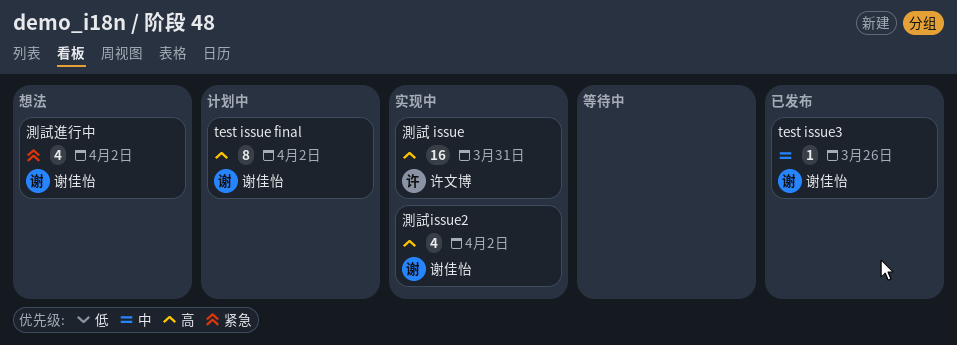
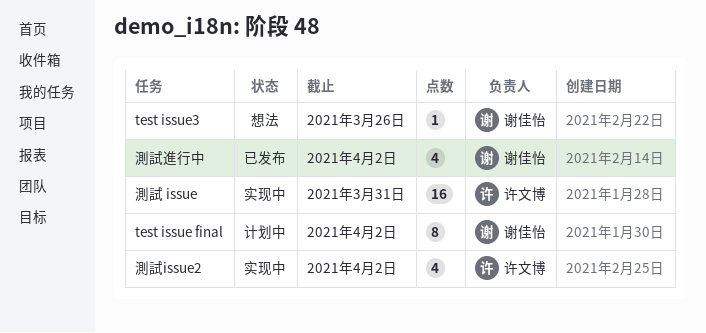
test issue3, status: 已发布 -> 想法
測試issue2, owner: 谢佳怡 -> 许文博
測試進行中, status: 想法 -> 已发布

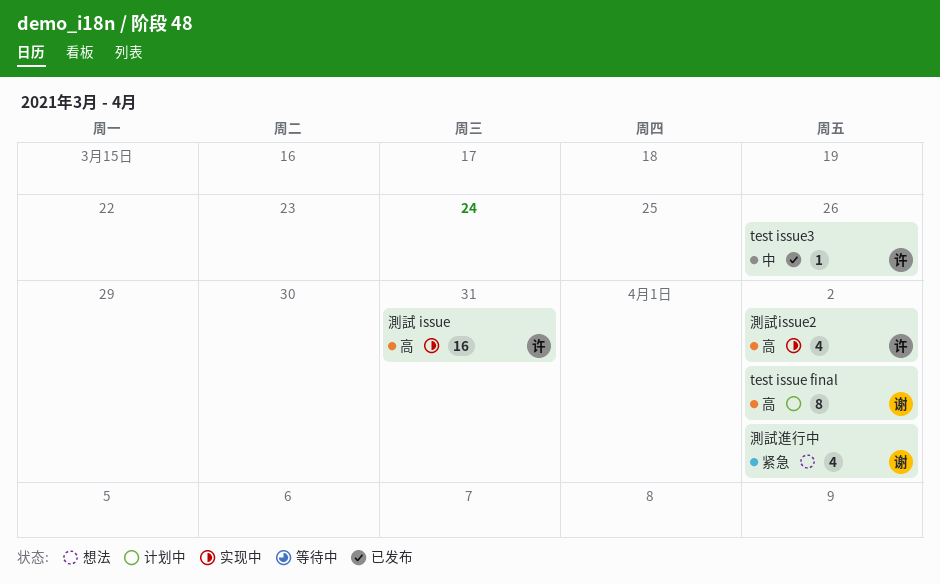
test issue3, status: 想法 -> 已发布
test issue3, owner: 谢佳怡 -> 许文博
測試進行中, status: 已发布 -> 想法

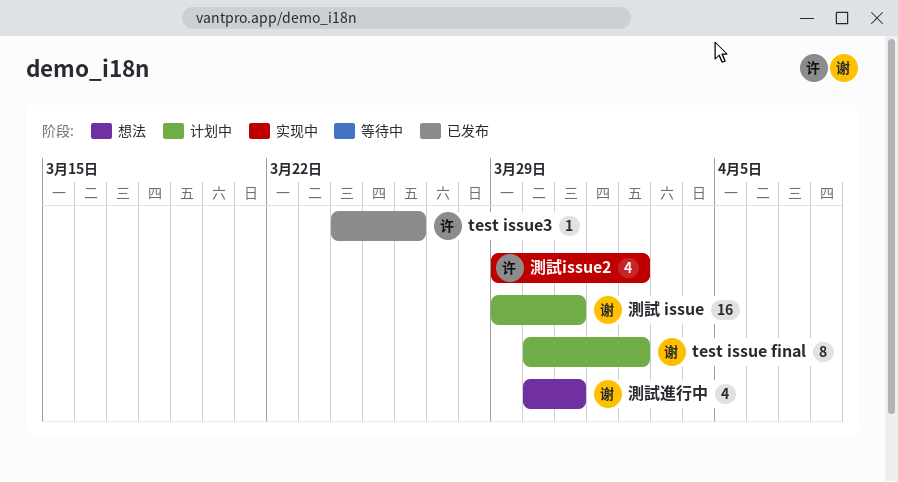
測試 issue, status: 实现中 -> 计划中
測試 issue, owner: 许 -> 谢
測試進行中, due: Apr 2 -> Mar 31

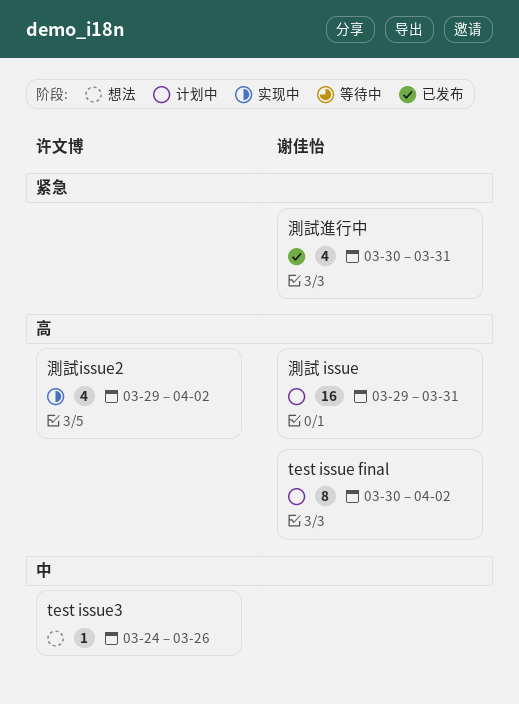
test issue3, status: 已发布 -> 想法
測試進行中, status: 想法 -> 已发布

